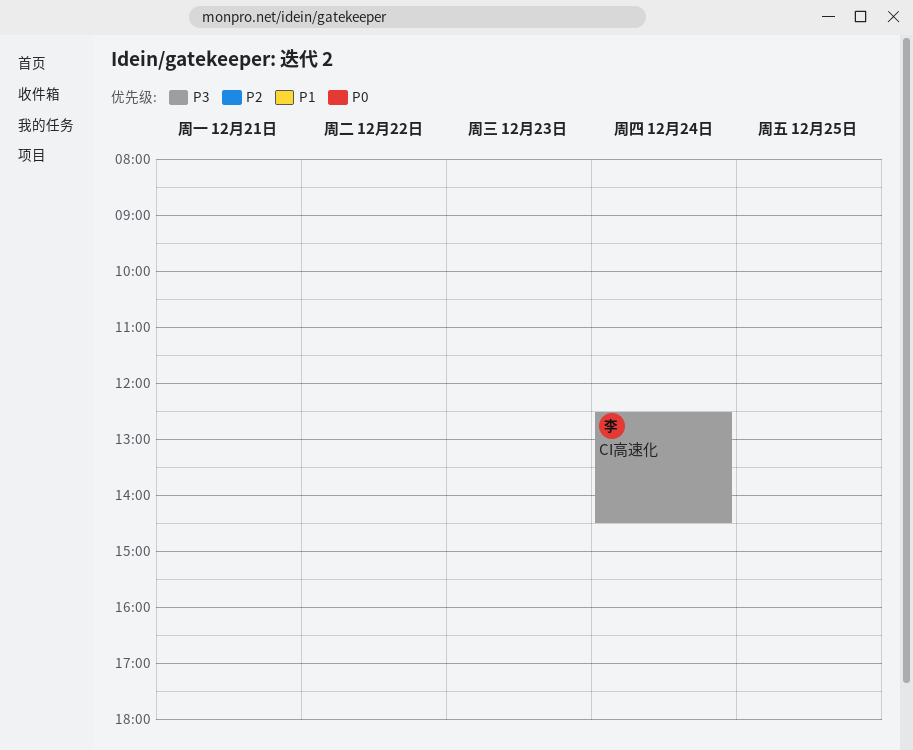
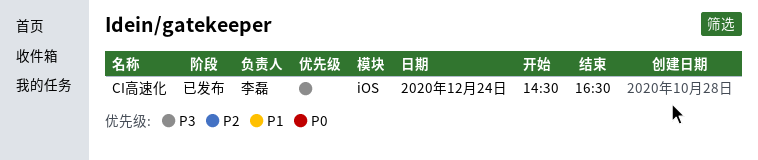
CI高速化, begins: 12:30 -> 14:30
CI高速化, ends: 14:30 -> 16:30

